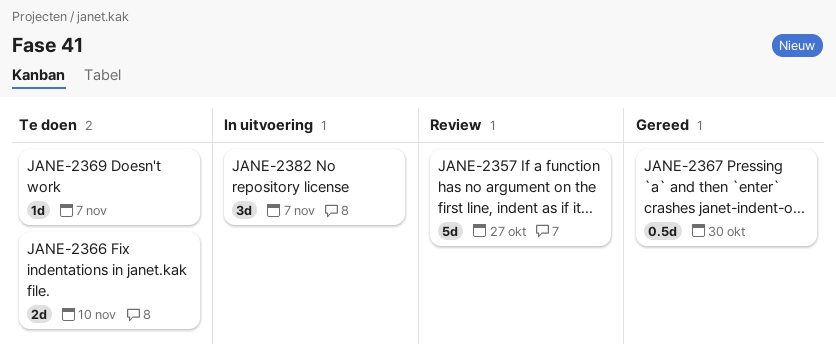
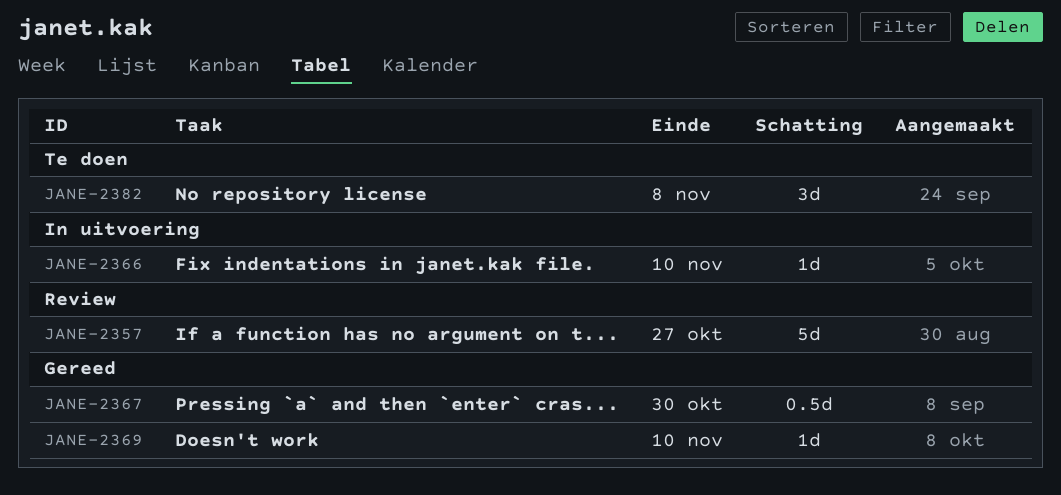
JANE-2366, status: Te doen -> In uitvoering
JANE-2366, estimate: 2d -> 1d
JANE-2369, status: Te doen -> Gereed
JANE-2369, due: Nov 7 -> Nov 10
JANE-2382, status: In uitvoering -> Te doen
JANE-2382, due: Nov 7 -> Nov 8

